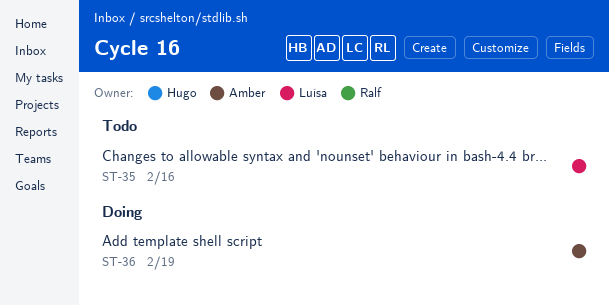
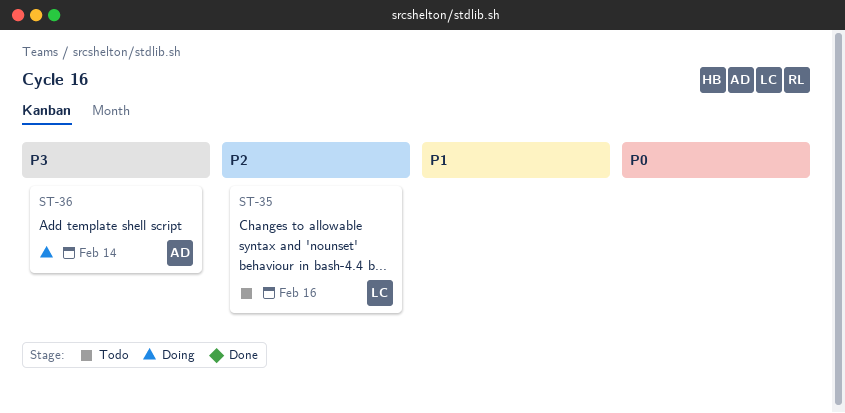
ST-36, due: Feb 19 -> Feb 14

